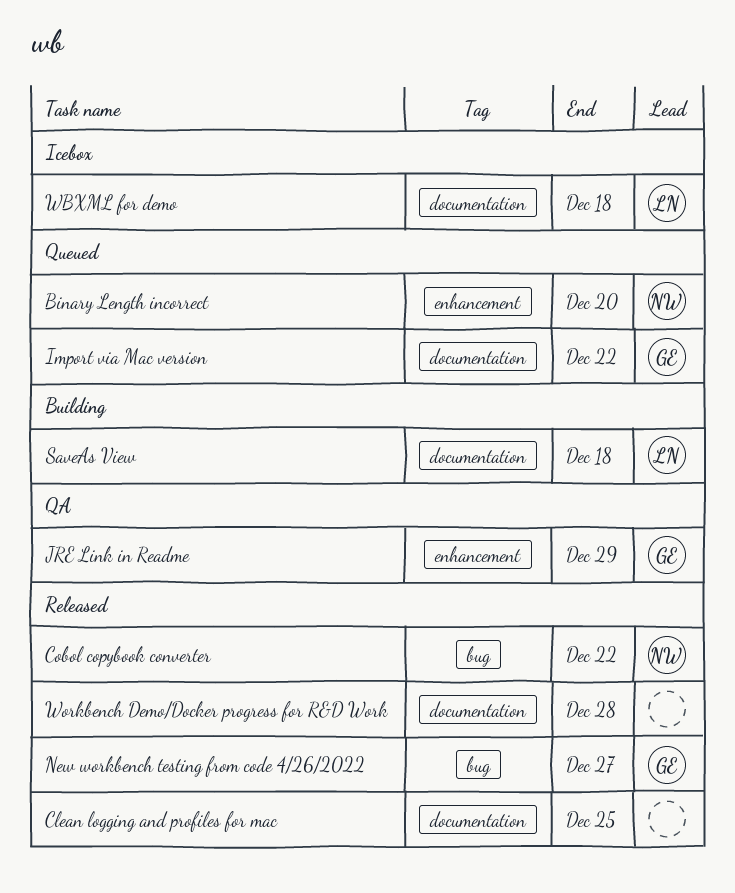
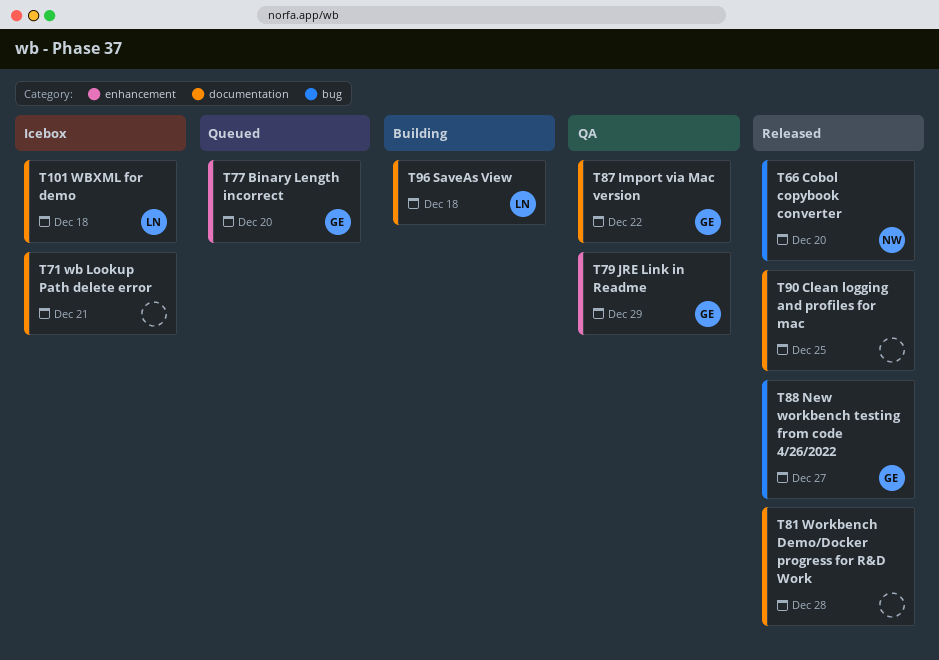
Binary Length incorrect, owner: NW -> GE
Cobol copybook converter, due: Dec 22 -> Dec 20
Import via Mac version, status: Queued -> QA
wb Lookup Path delete error: none -> present

